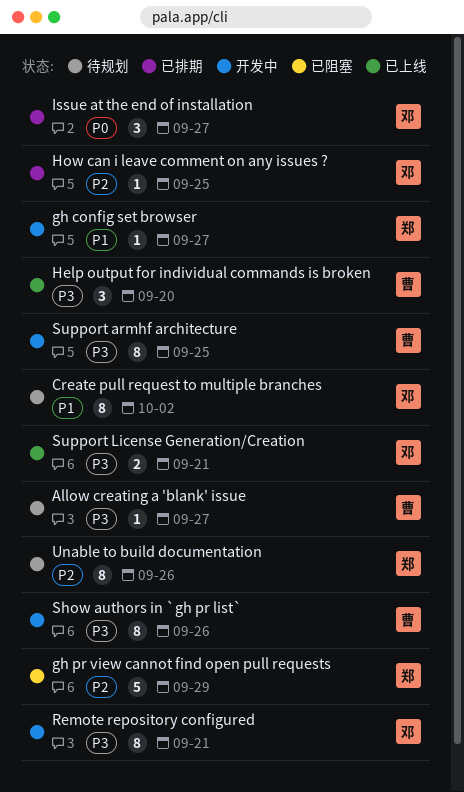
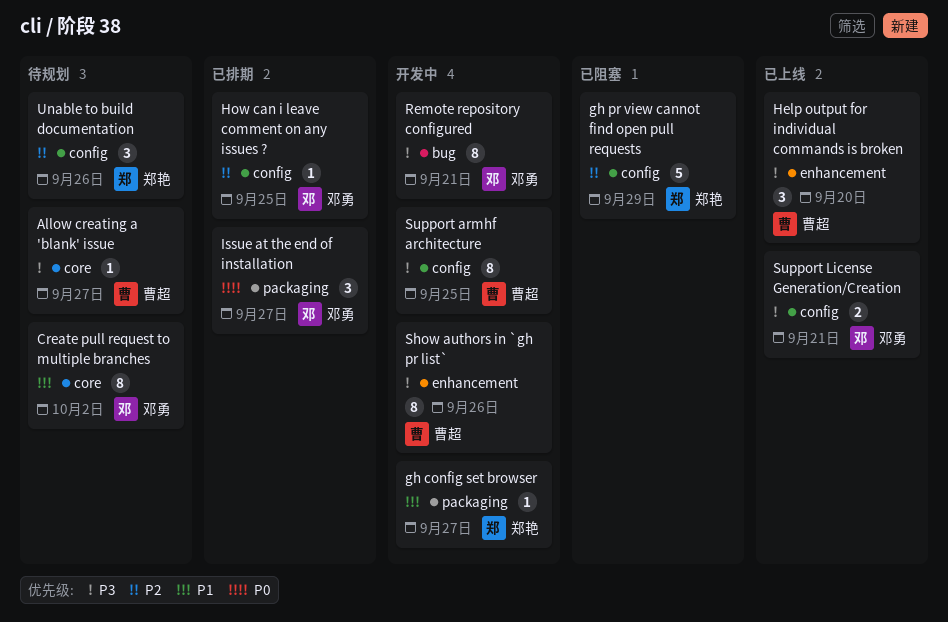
Unable to build documentation, estimate: 8 -> 3

